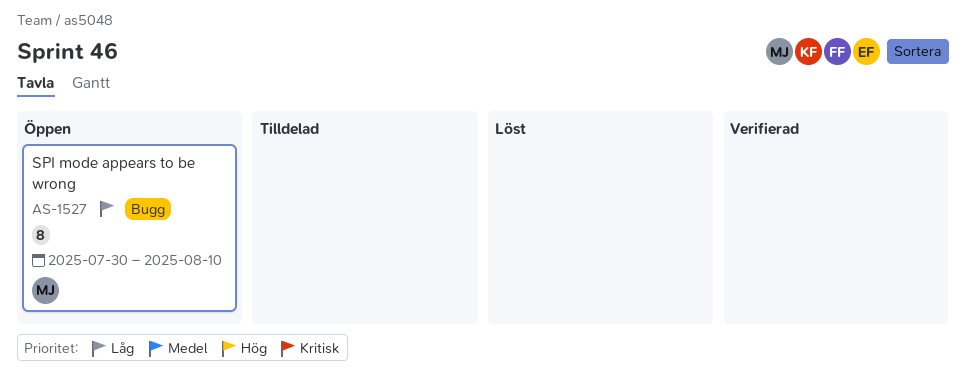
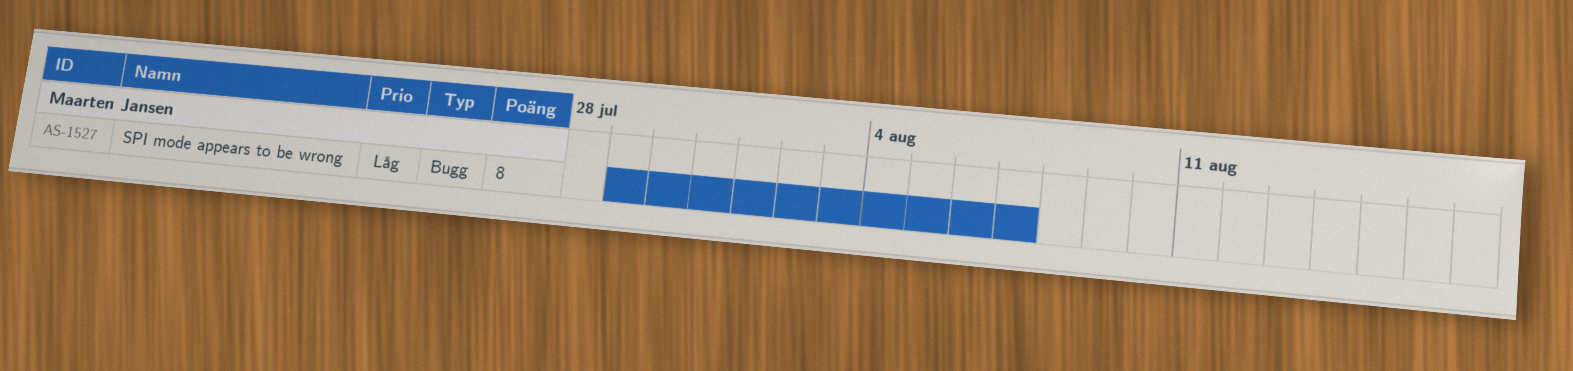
AS-1527, start: Jul 30 -> Jul 29
AS-1527, due: Aug 10 -> Aug 7

